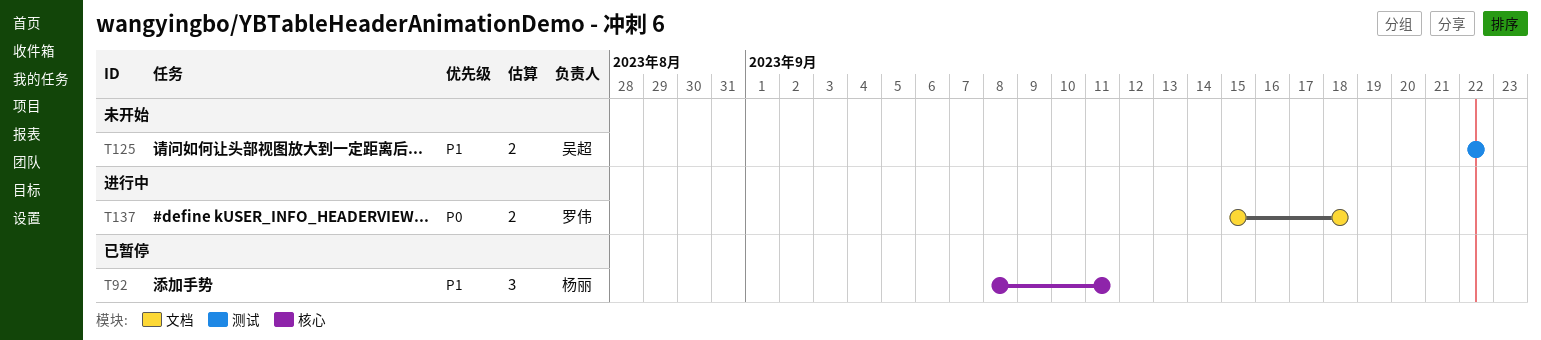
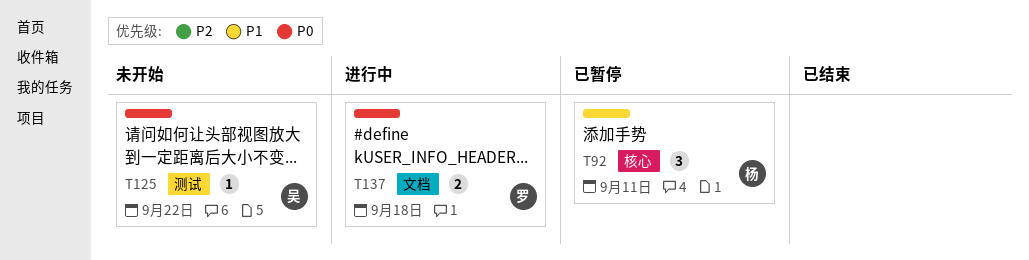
T125, priority: P1 -> P0
T125, estimate: 2 -> 1

